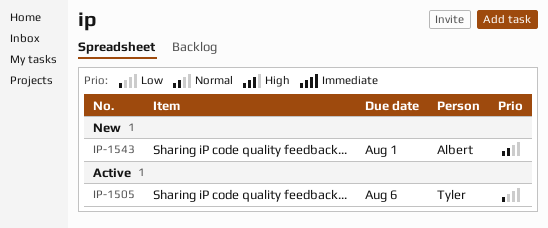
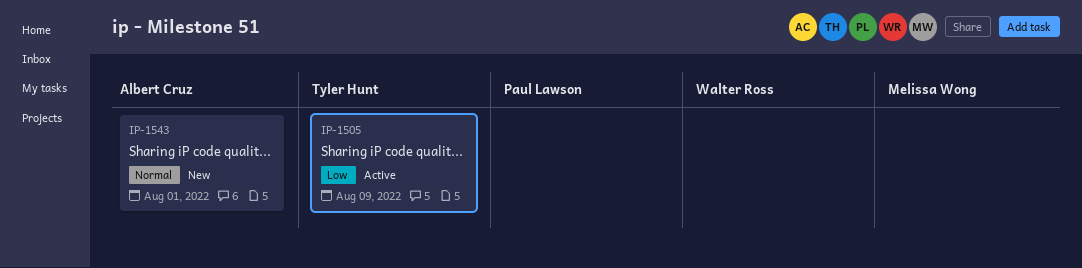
IP-1505, due: Aug 6 -> Aug 9

